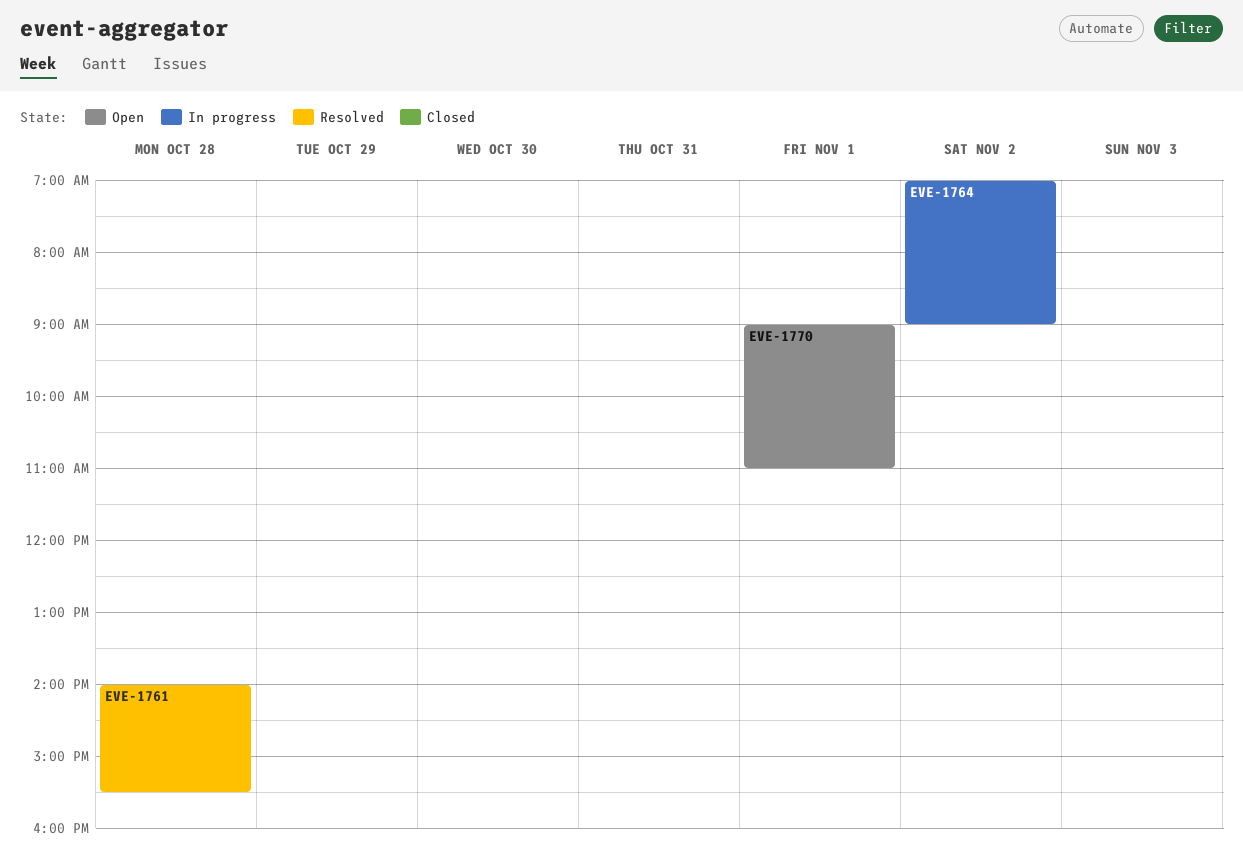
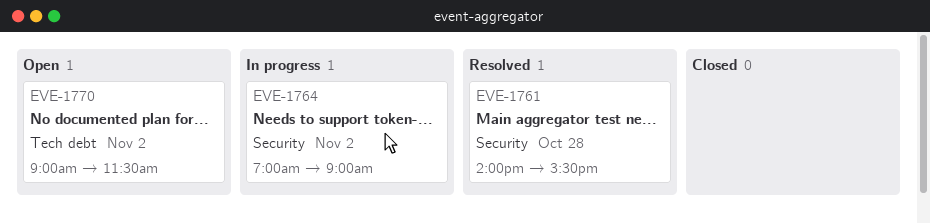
EVE-1770, day: Nov 1 -> Nov 2
EVE-1770, ends: 11:00 -> 11:30

